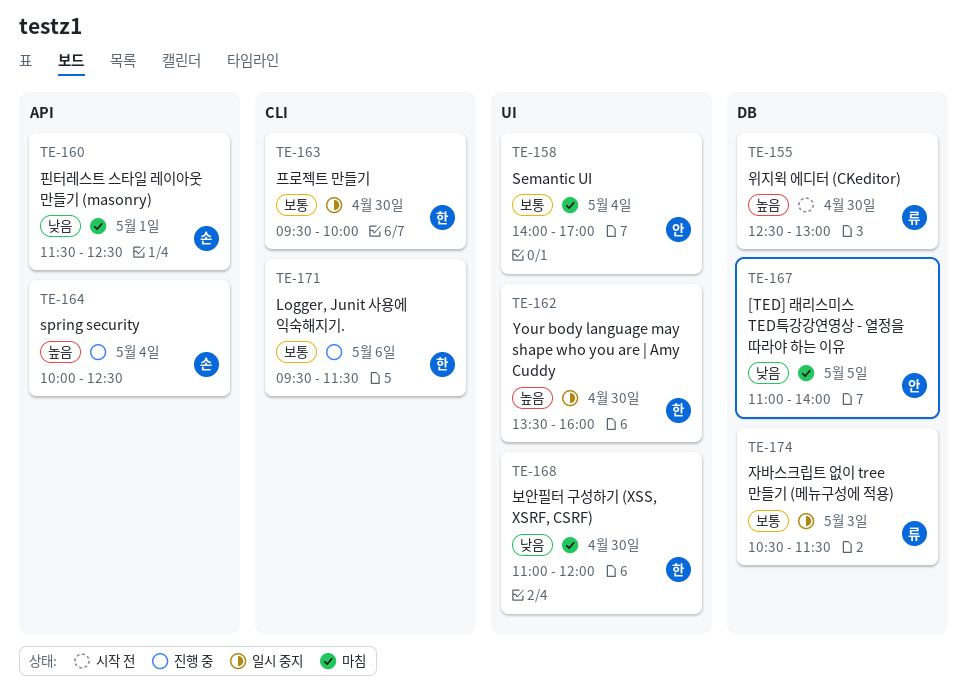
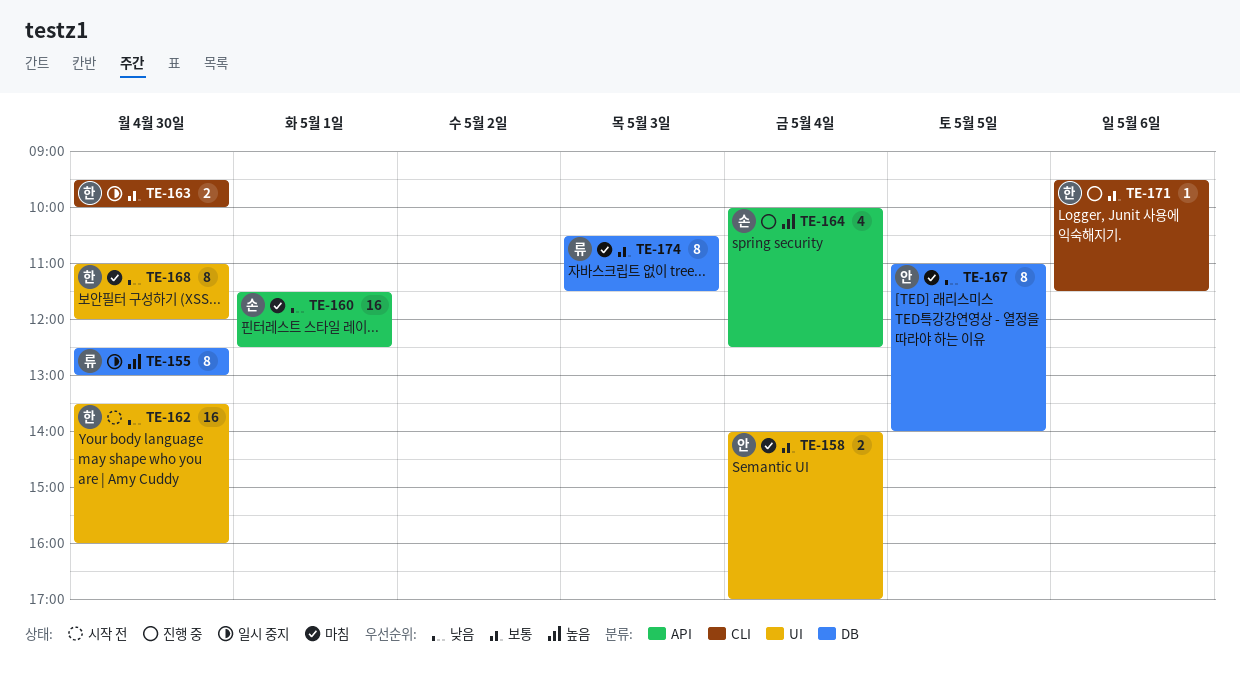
TE-155, status: 시작 전 -> 일시 중지
TE-162, status: 일시 중지 -> 시작 전
TE-162, priority: 높음 -> 낮음
TE-174, status: 일시 중지 -> 마침

